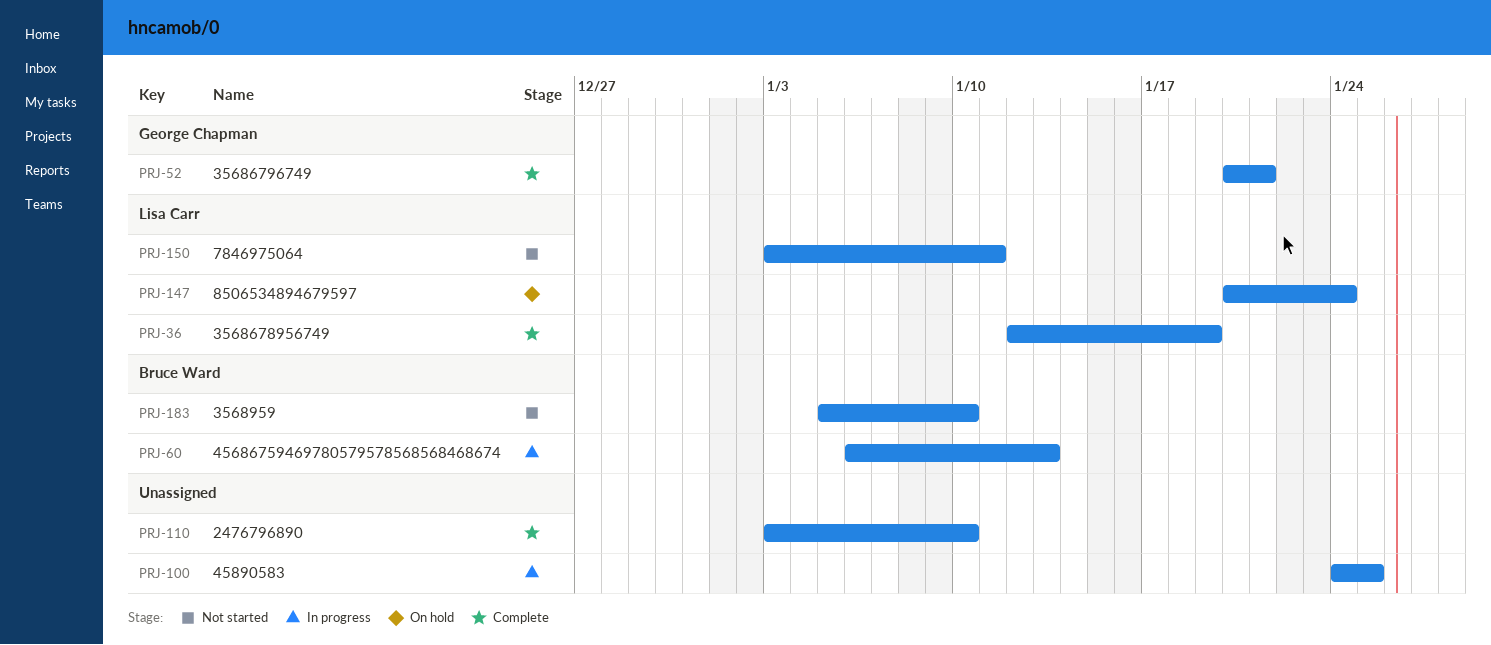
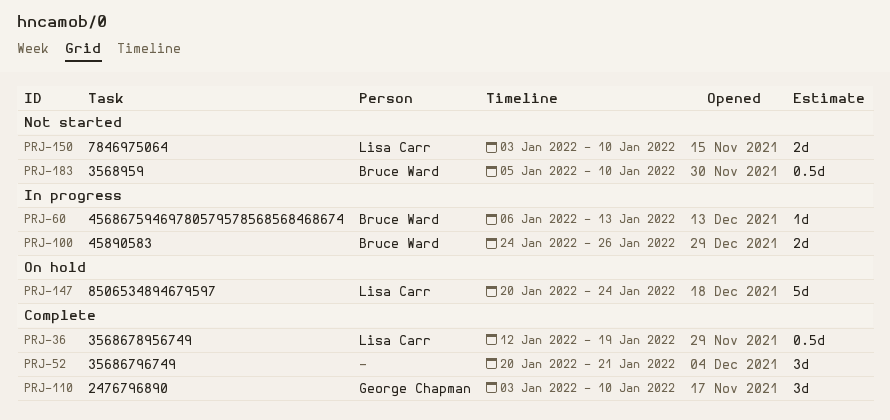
PRJ-52, owner: George Chapman -> none
PRJ-100, owner: none -> Bruce Ward
PRJ-100, due: Jan 25 -> Jan 26
PRJ-110, owner: none -> George Chapman
PRJ-150, due: Jan 11 -> Jan 10

